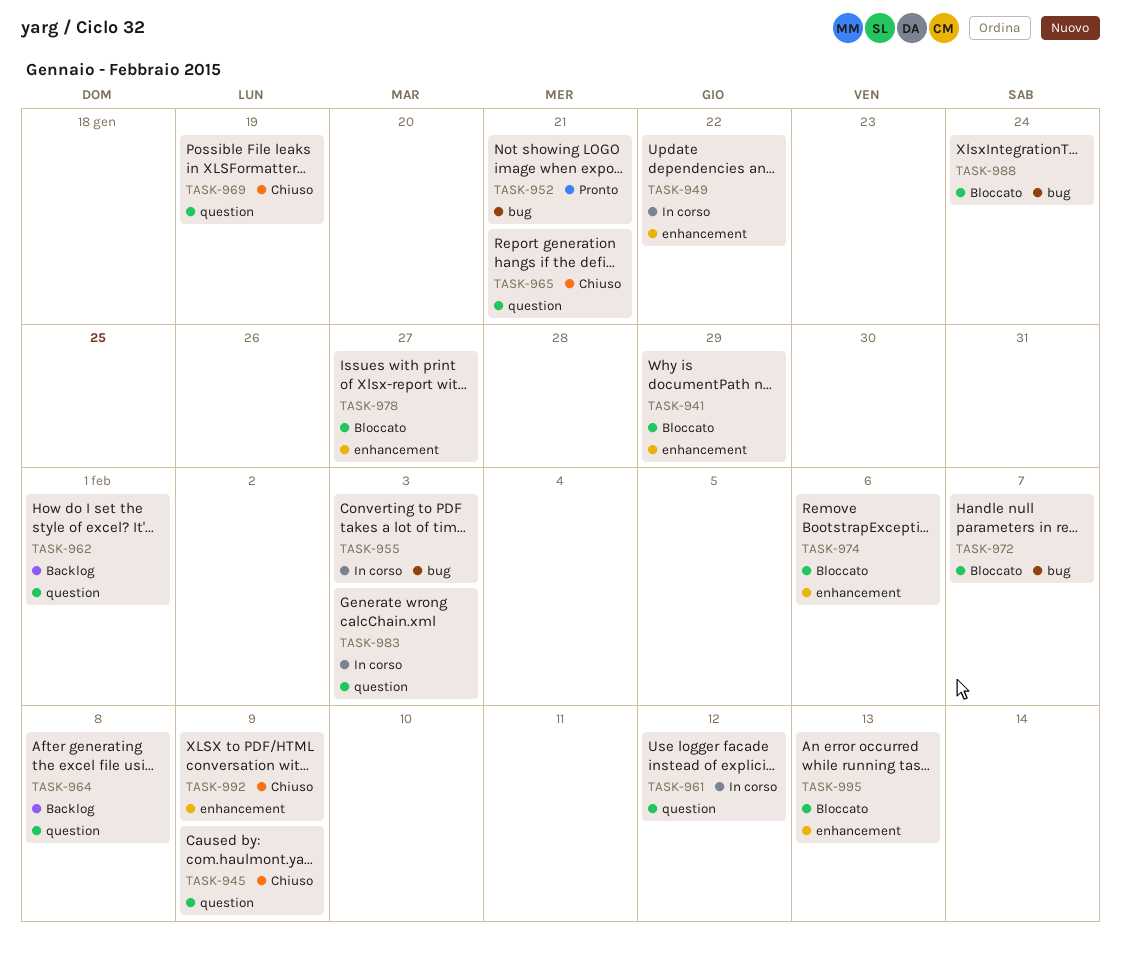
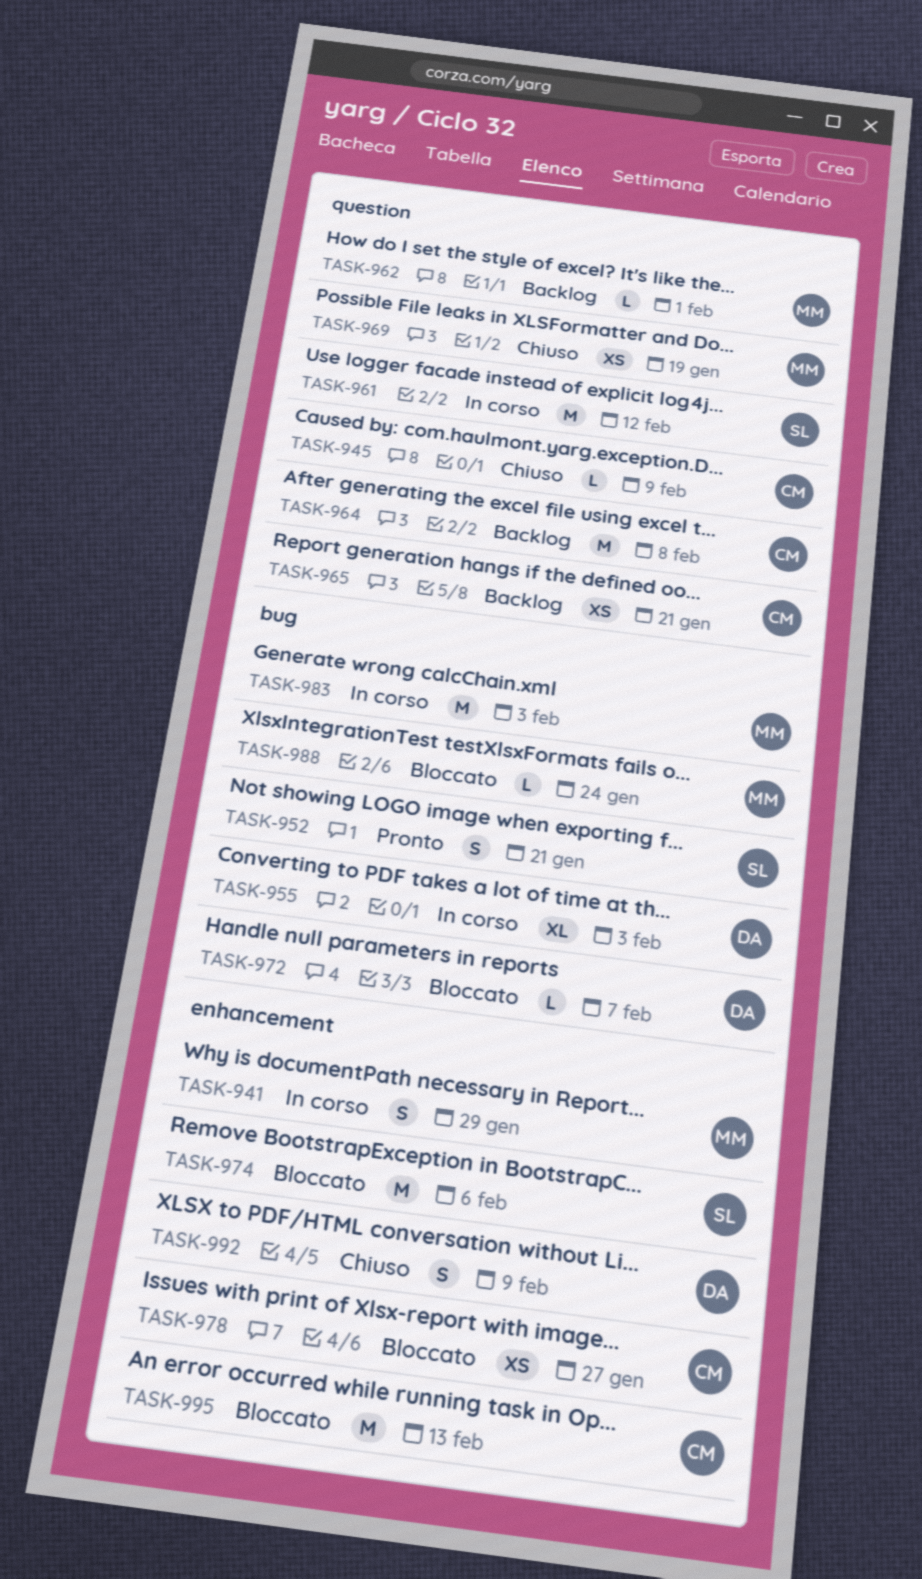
TASK-941, status: Bloccato -> In corso
TASK-949: present -> none
TASK-965, status: Chiuso -> Backlog
TASK-983, label: question -> bug

